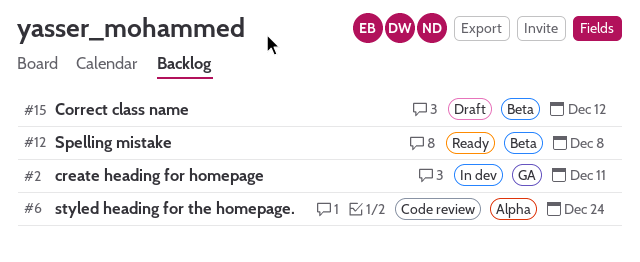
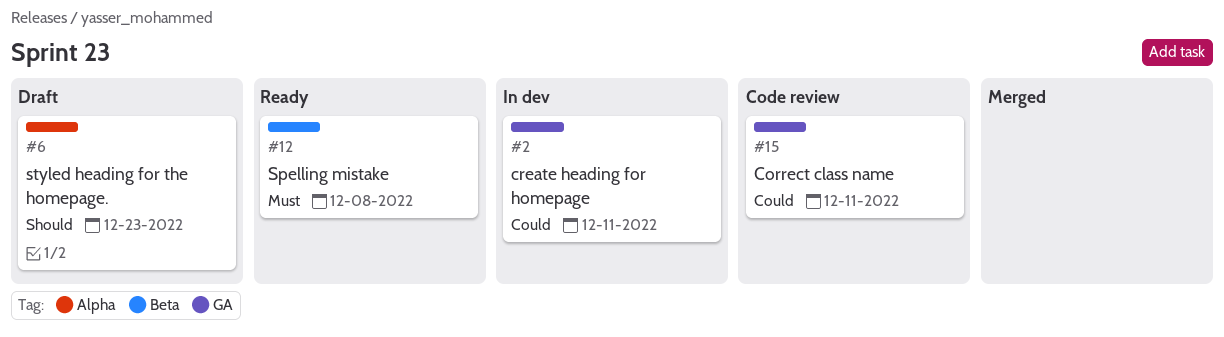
#6, status: Code review -> Draft
#6, due: Dec 24 -> Dec 23
#15, status: Draft -> Code review
#15, label: Beta -> GA
#15, due: Dec 12 -> Dec 11

